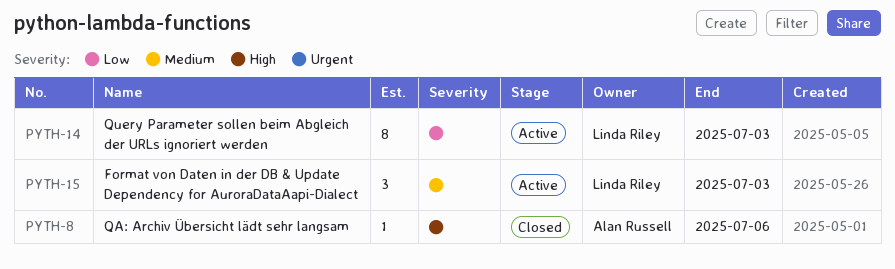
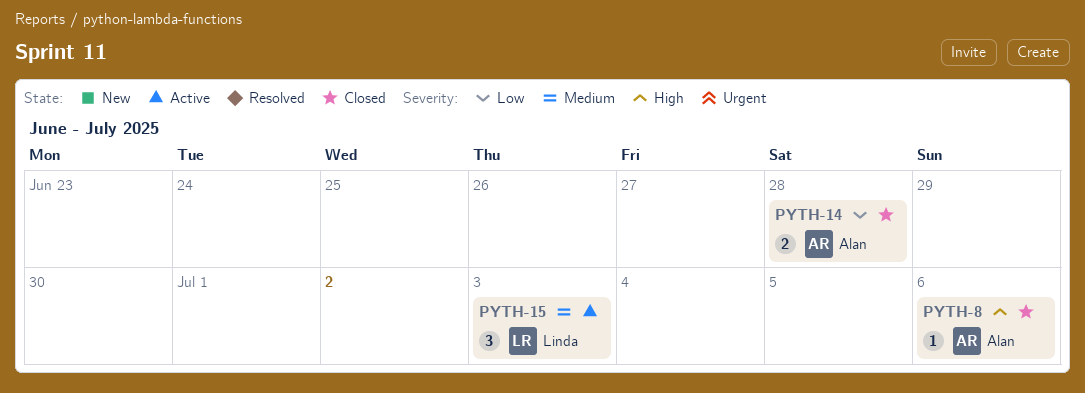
PYTH-14, status: Active -> Closed
PYTH-14, owner: Linda Riley -> Alan Russell
PYTH-14, estimate: 8 -> 2
PYTH-14, due: Jul 3 -> Jun 28

